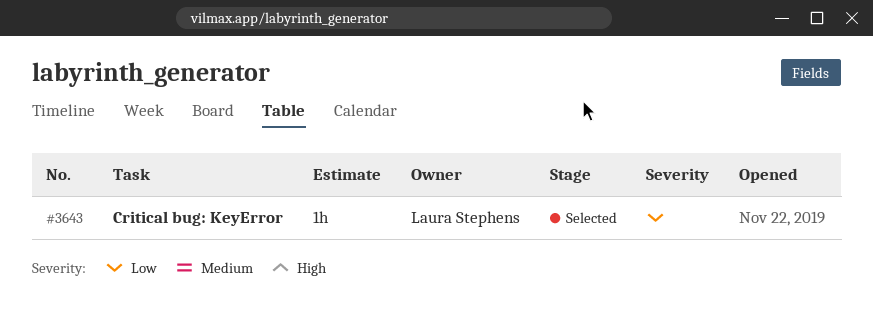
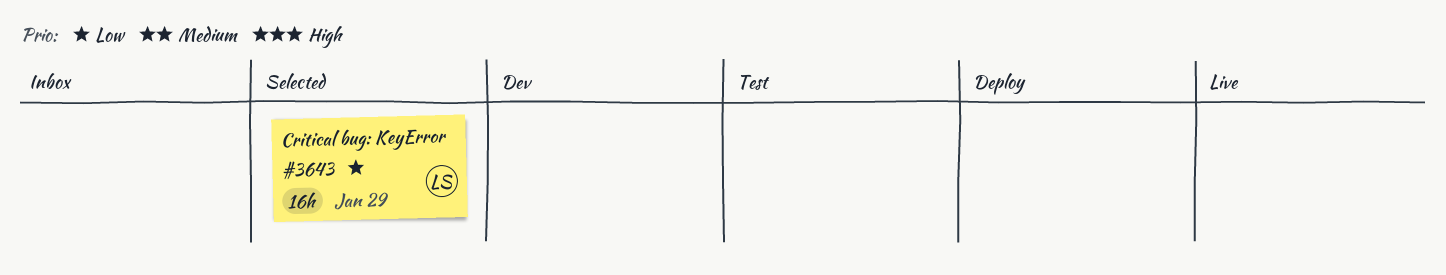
#3643, estimate: 1h -> 16h

